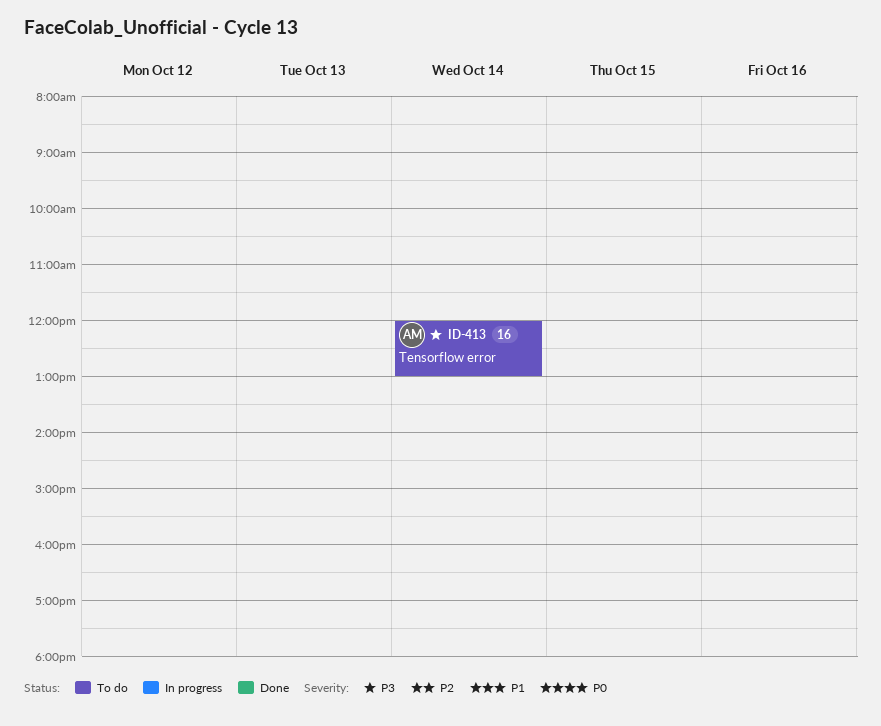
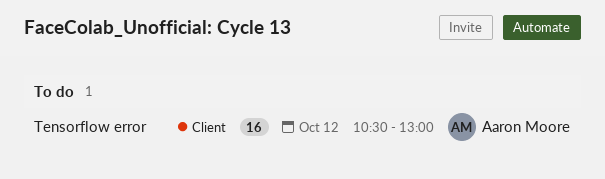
Tensorflow error, day: Oct 14 -> Oct 12
Tensorflow error, begins: 12:00 -> 10:30

